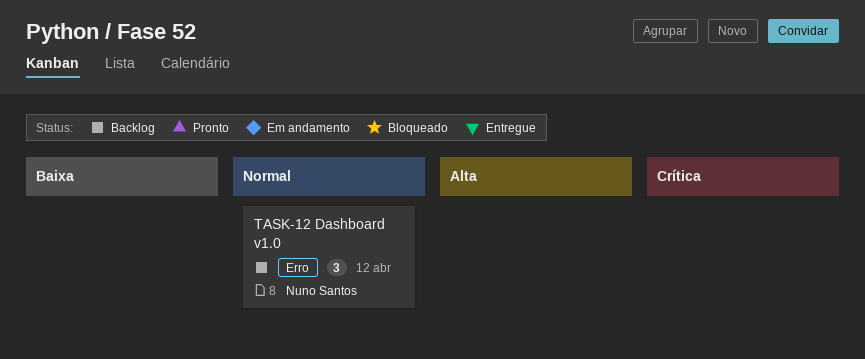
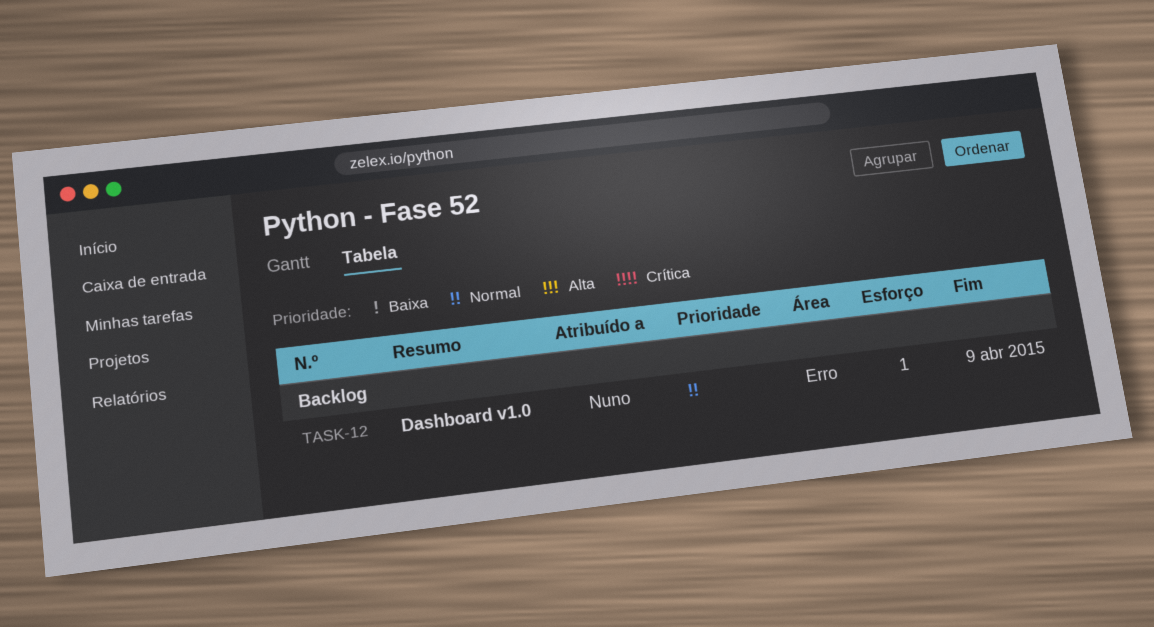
TASK-12, estimate: 3 -> 1
TASK-12, due: Apr 12 -> Apr 9

